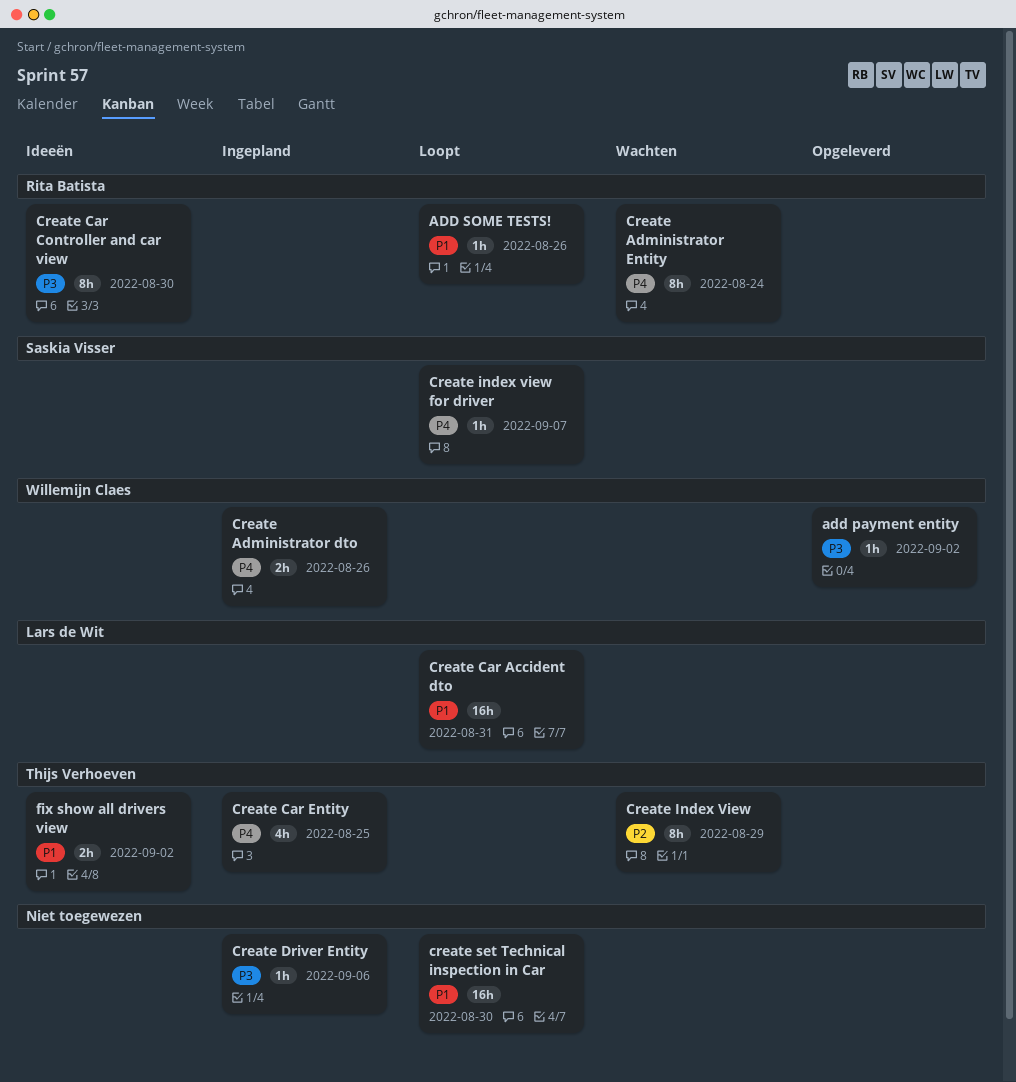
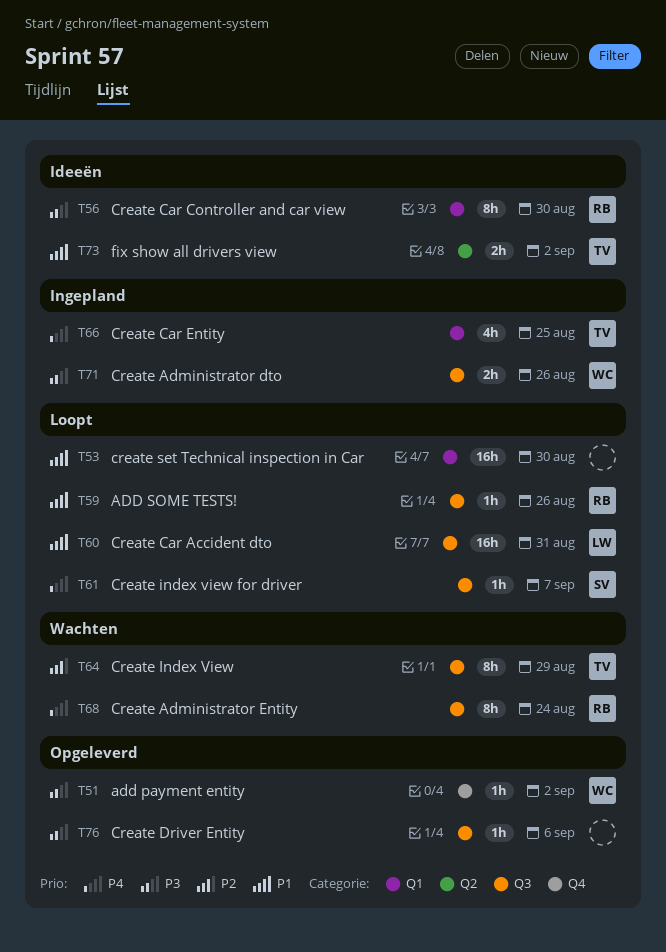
Create Administrator dto, priority: P4 -> P3
Create Driver Entity, status: Ingepland -> Opgeleverd

